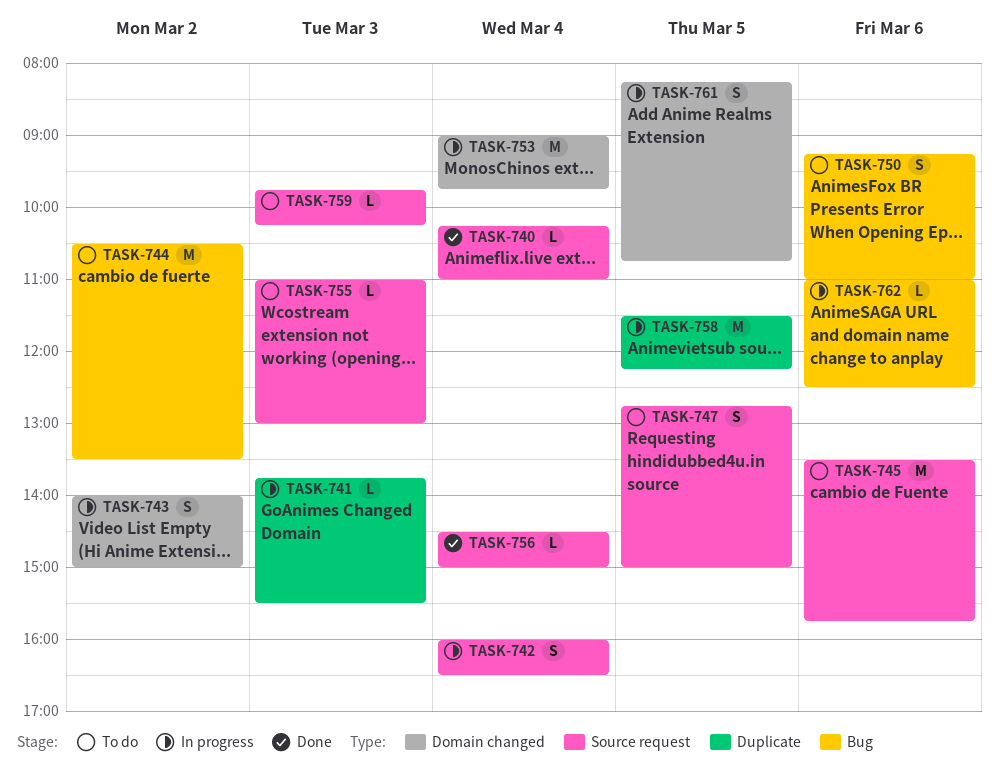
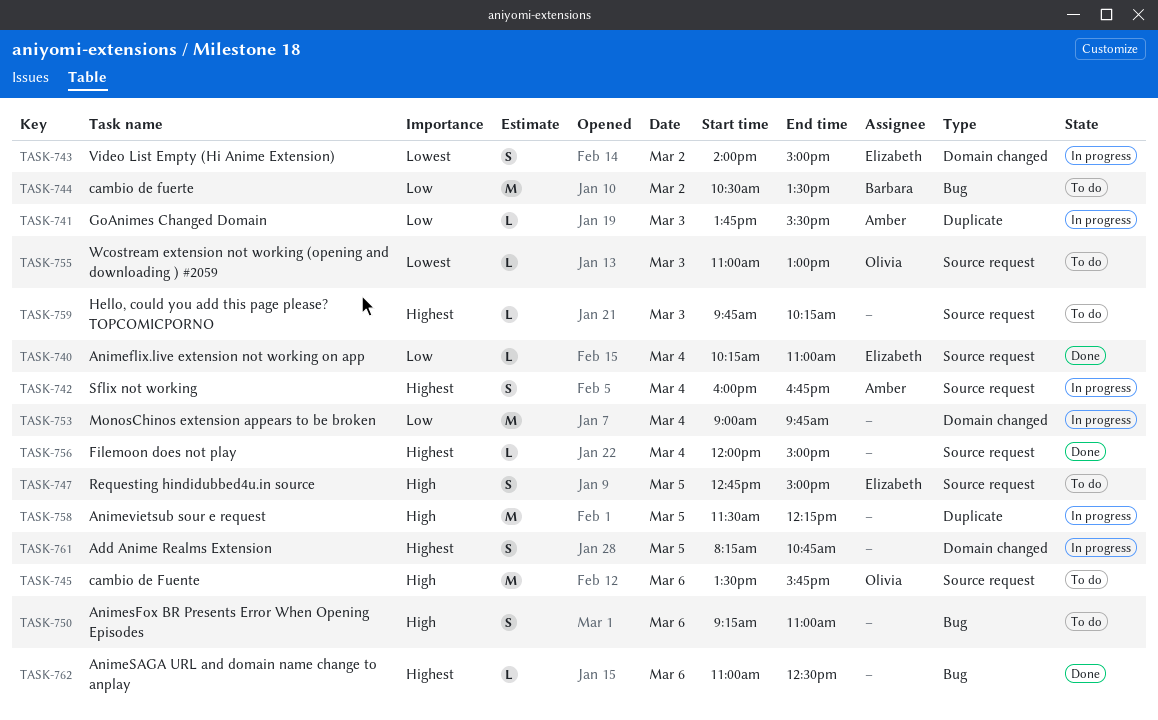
TASK-742, ends: 16:30 -> 16:45
TASK-756, begins: 14:30 -> 12:00
TASK-762, status: In progress -> Done

